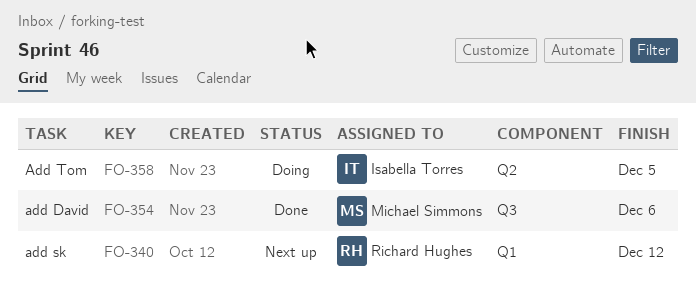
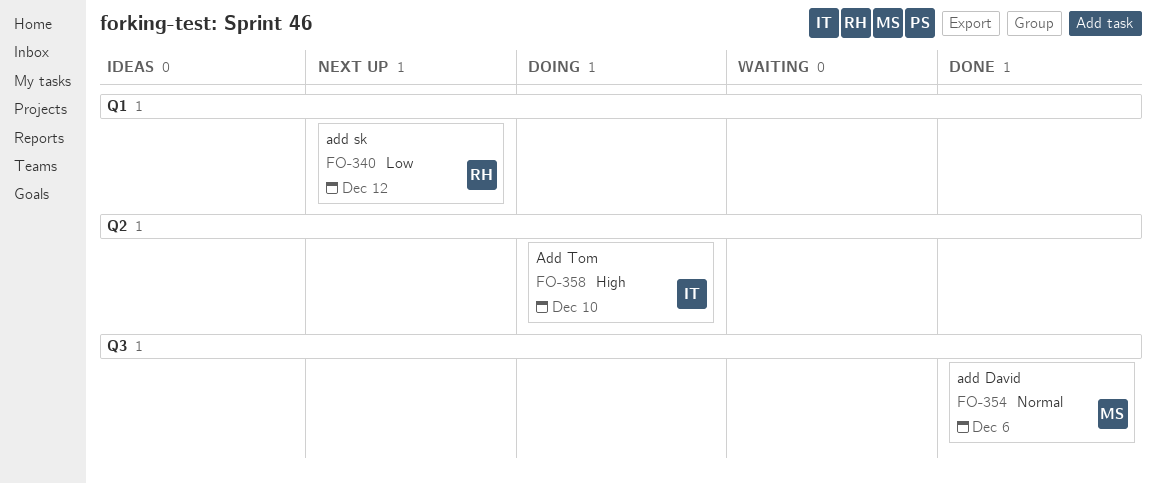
FO-358, due: Dec 5 -> Dec 10

